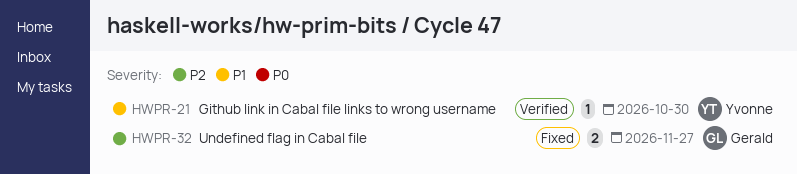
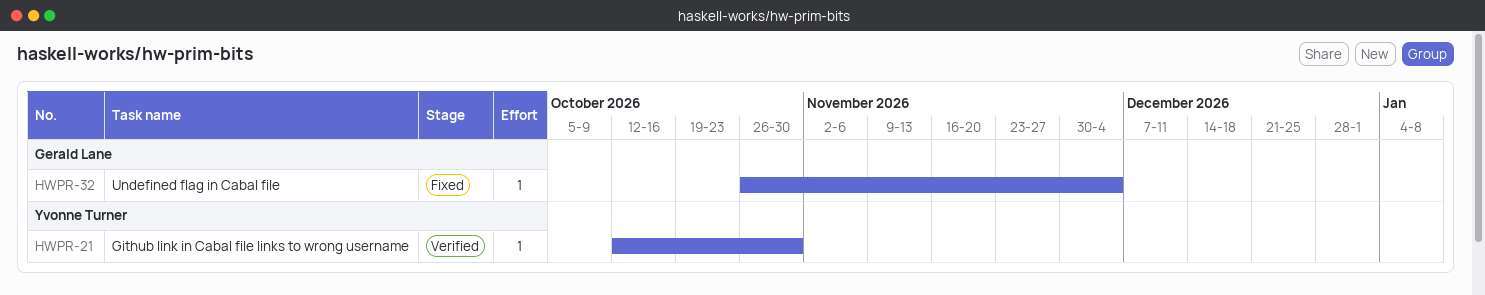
HWPR-32, estimate: 2 -> 1
HWPR-32, due: Nov 27 -> Dec 4

